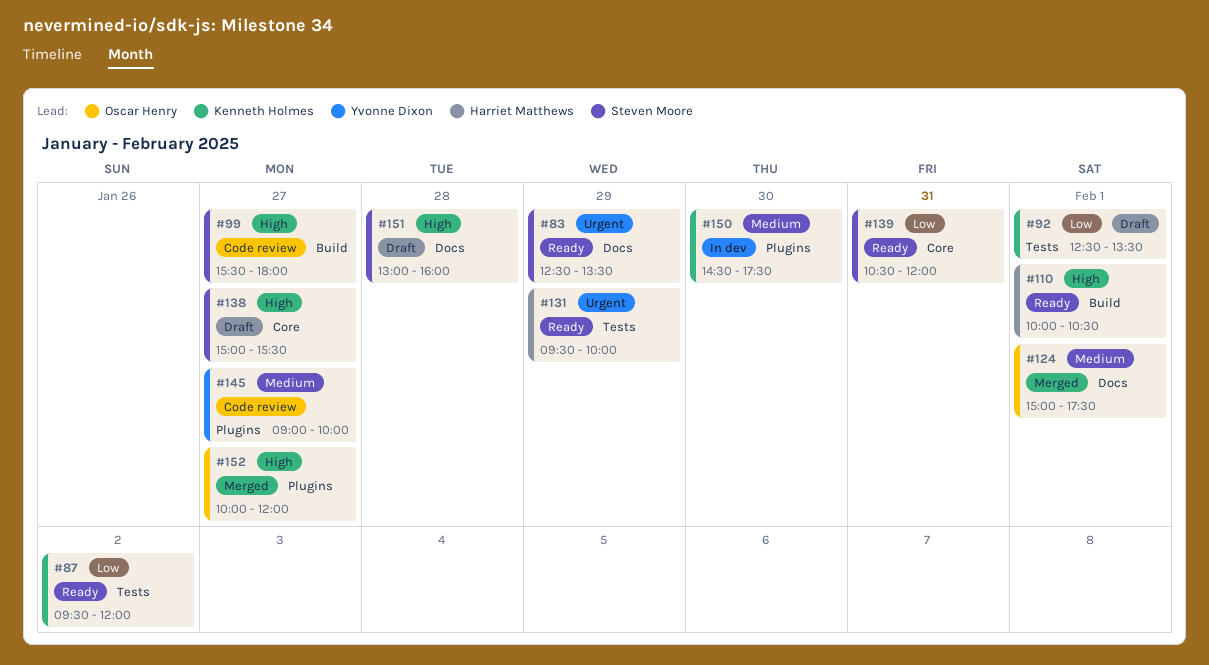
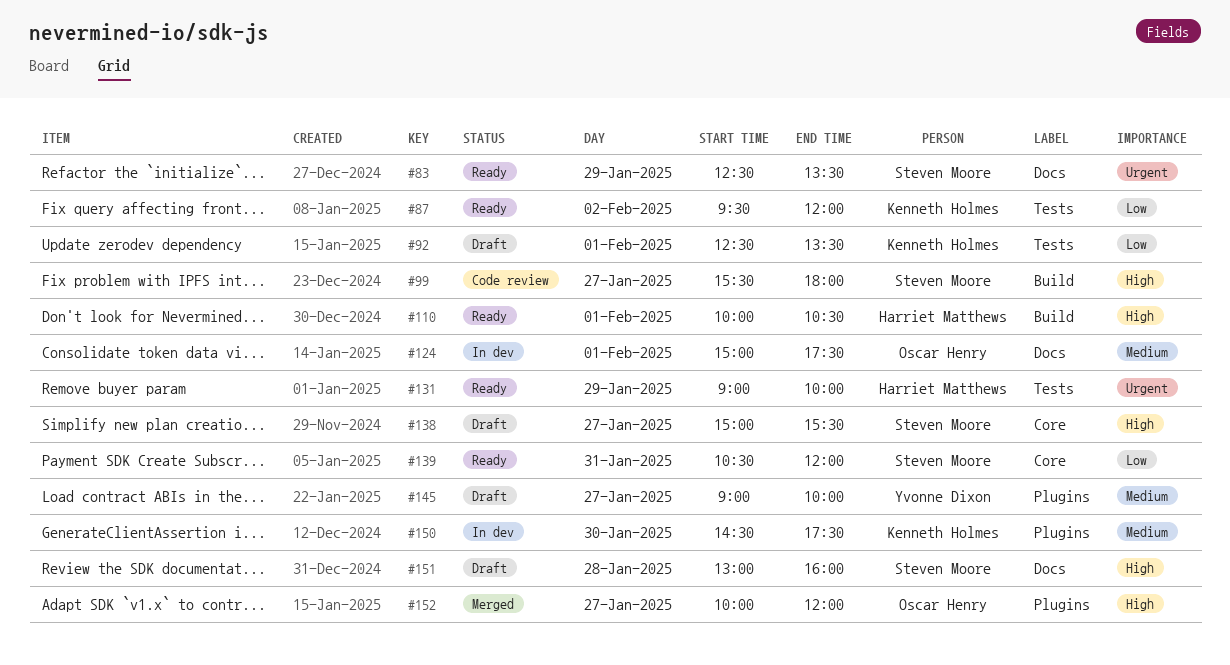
#124, status: Merged -> In dev
#131, begins: 09:30 -> 09:00
#145, status: Code review -> Draft

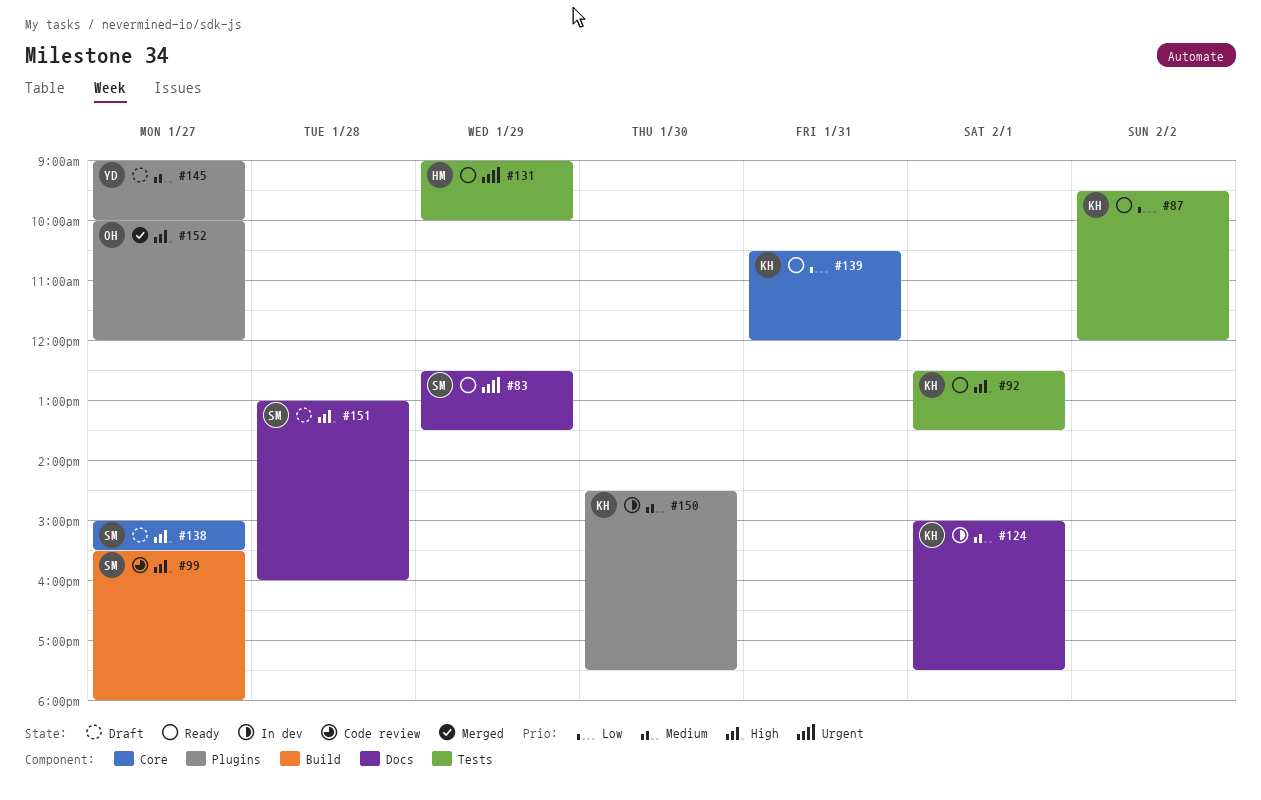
#92, status: Draft -> Ready
#92, priority: Low -> High
#110: present -> none
#124, owner: Oscar Henry -> Kenneth Holmes
#139, owner: Steven Moore -> Kenneth Holmes

